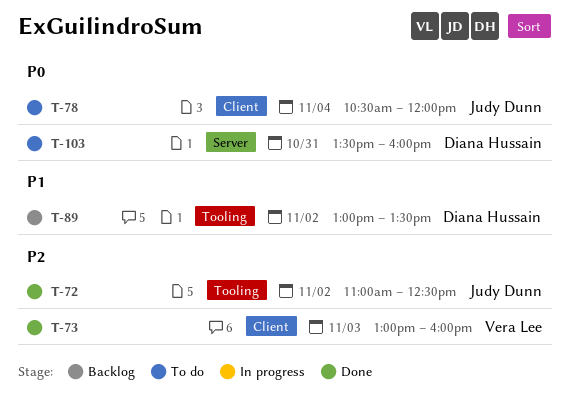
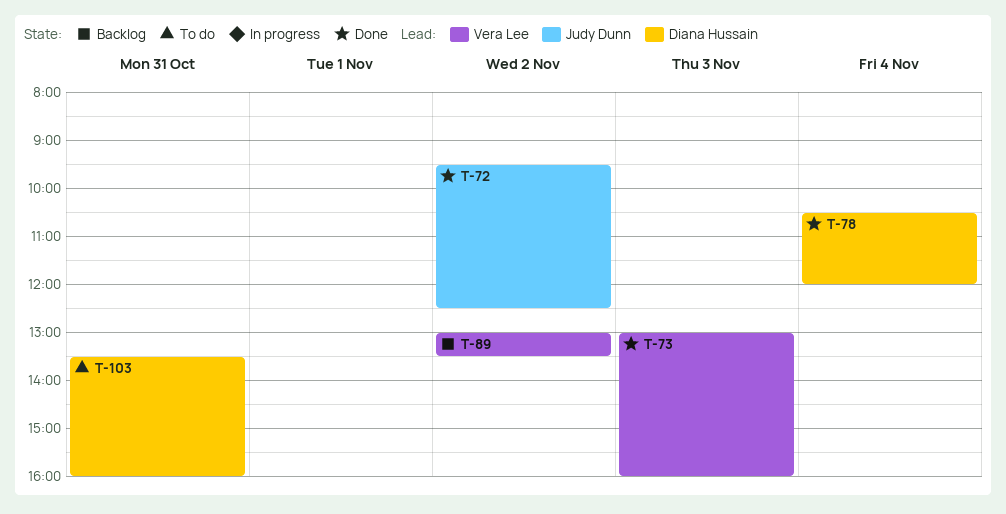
T-72, begins: 11:00 -> 09:30
T-78, status: To do -> Done
T-78, owner: Judy Dunn -> Diana Hussain
T-89, owner: Diana Hussain -> Vera Lee

